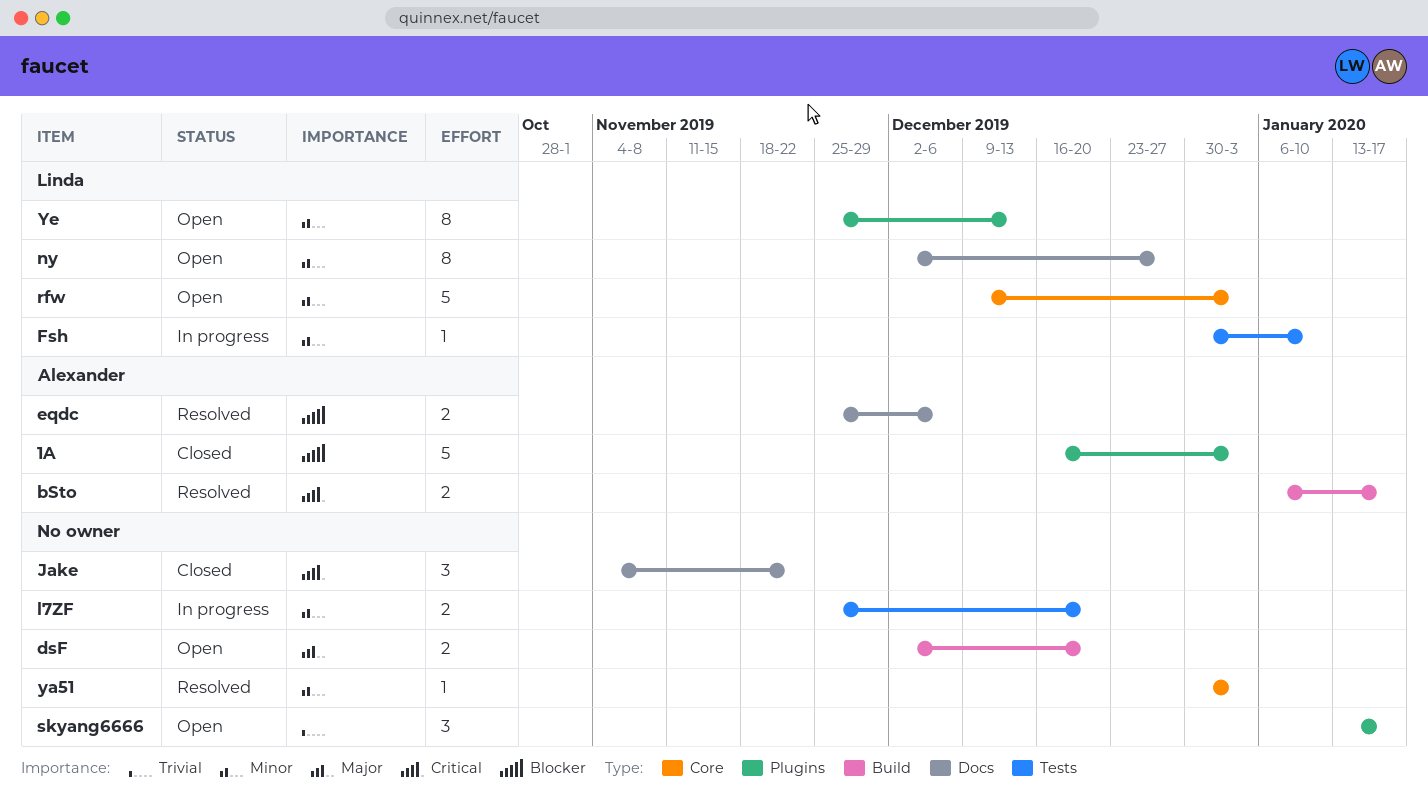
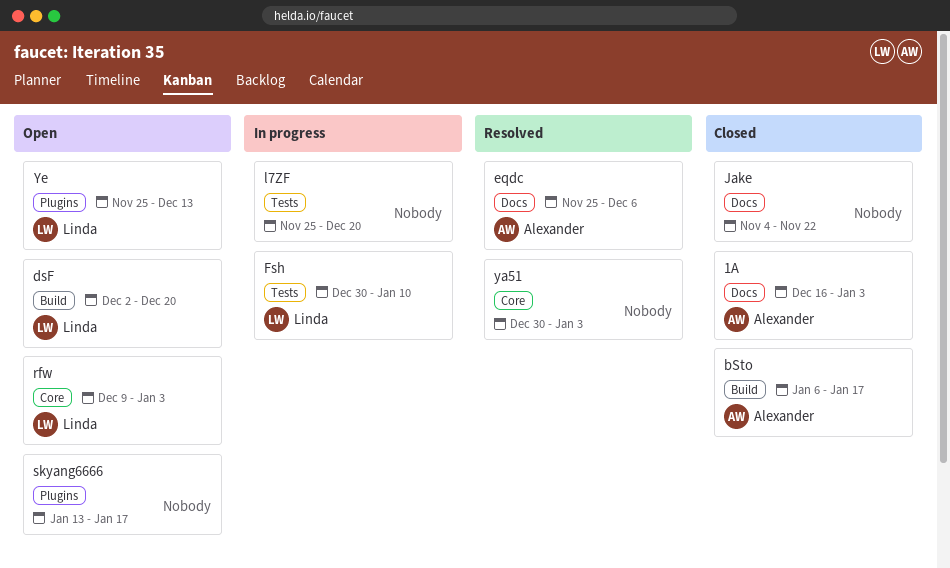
1A, label: Plugins -> Docs
bSto, status: Resolved -> Closed
dsF, owner: none -> Linda
ny: present -> none

